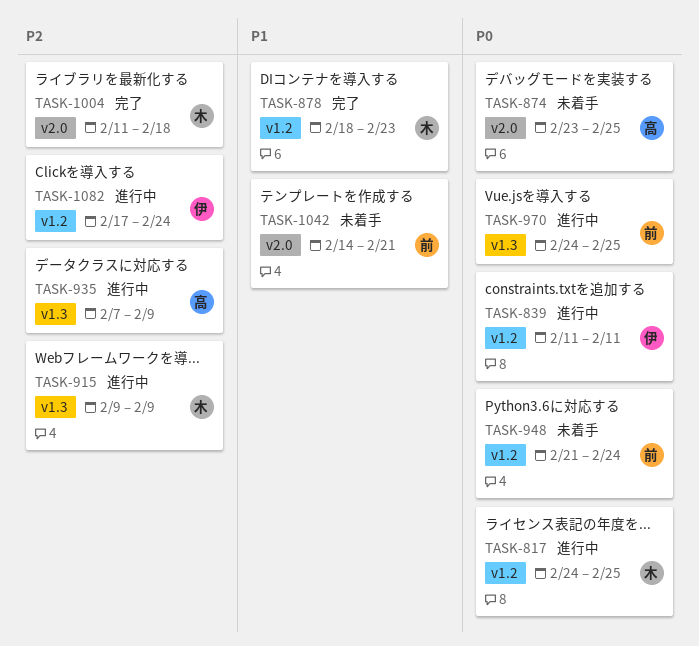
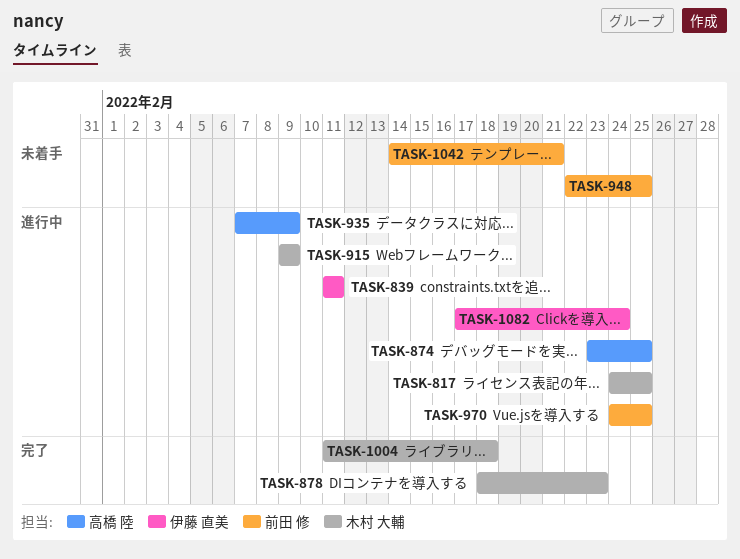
TASK-874, status: 未着手 -> 進行中
TASK-948, start: Feb 21 -> Feb 22
TASK-948, due: Feb 24 -> Feb 25

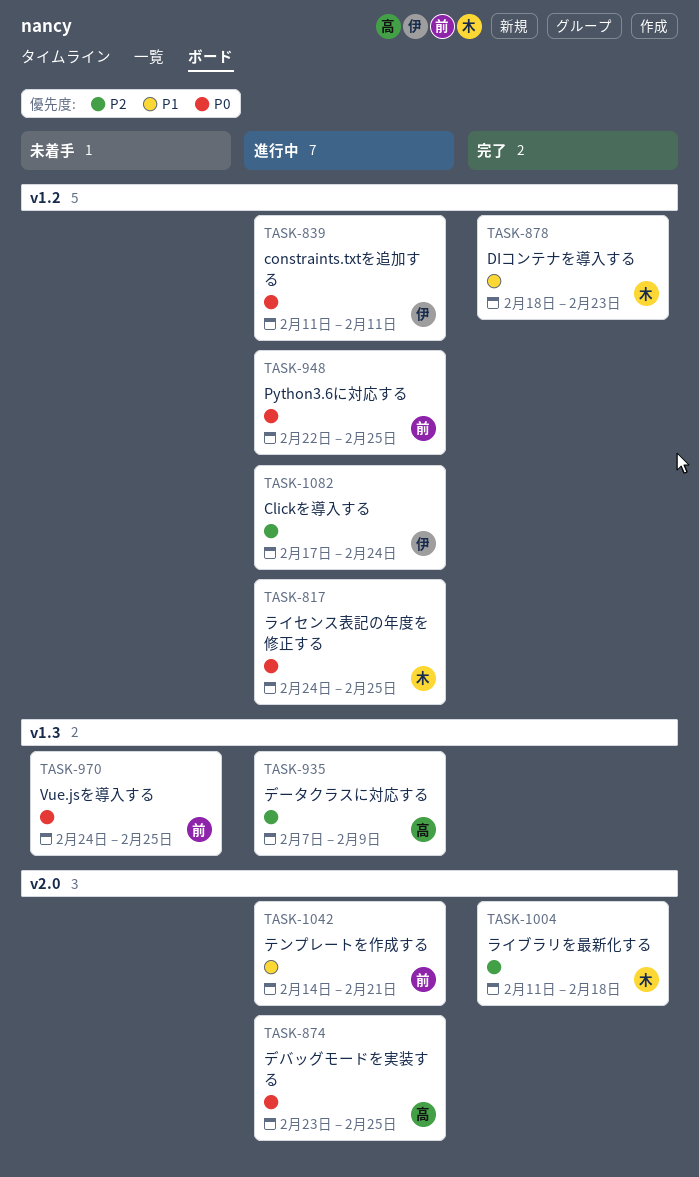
TASK-915: present -> none
TASK-948, status: 未着手 -> 進行中
TASK-970, status: 進行中 -> 未着手
TASK-1042, status: 未着手 -> 進行中

